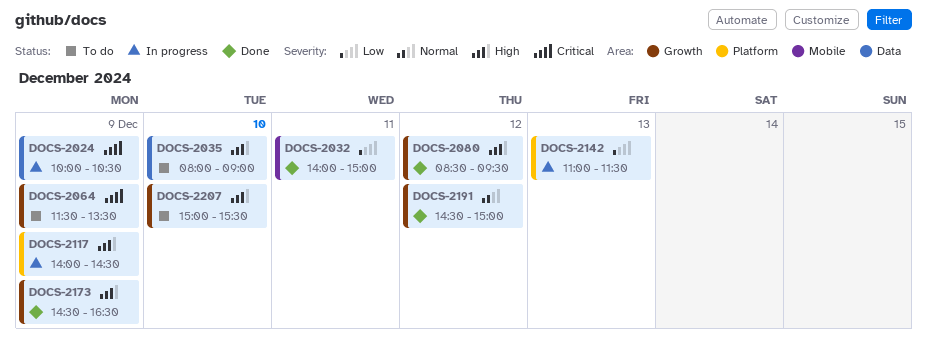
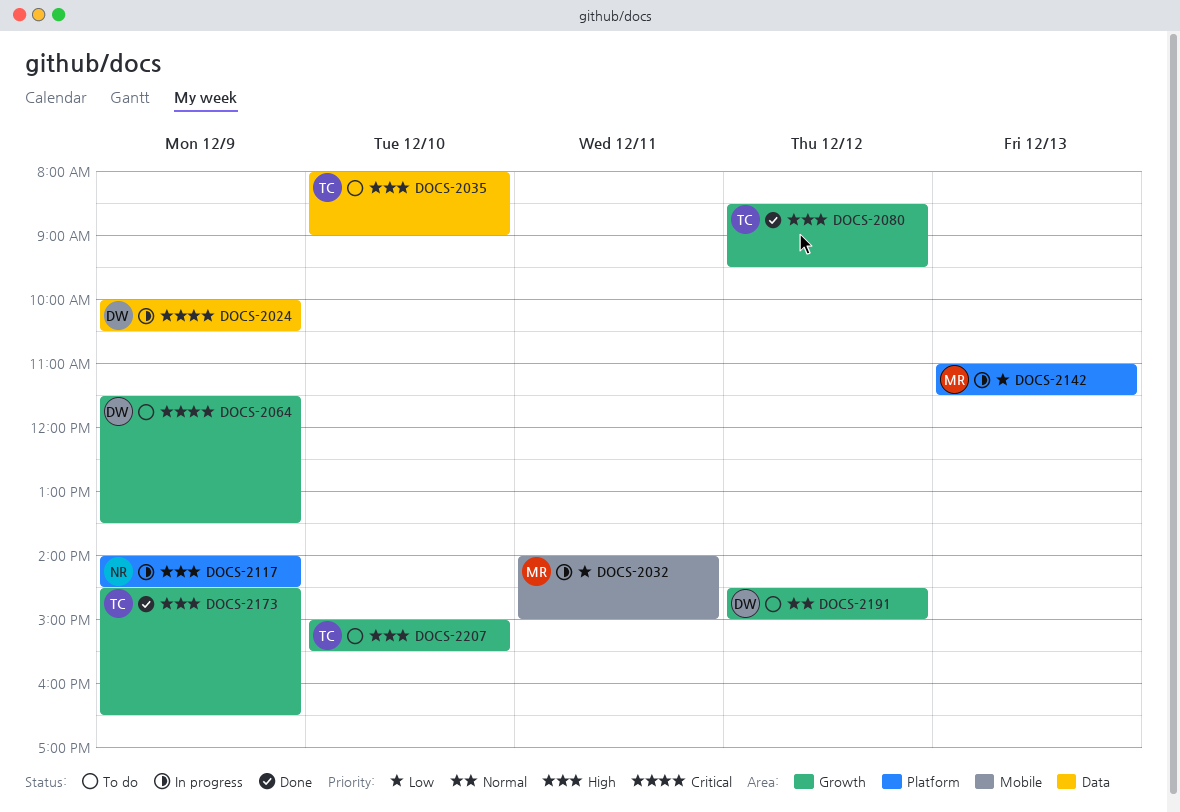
DOCS-2032, status: Done -> In progress
DOCS-2191, status: Done -> To do

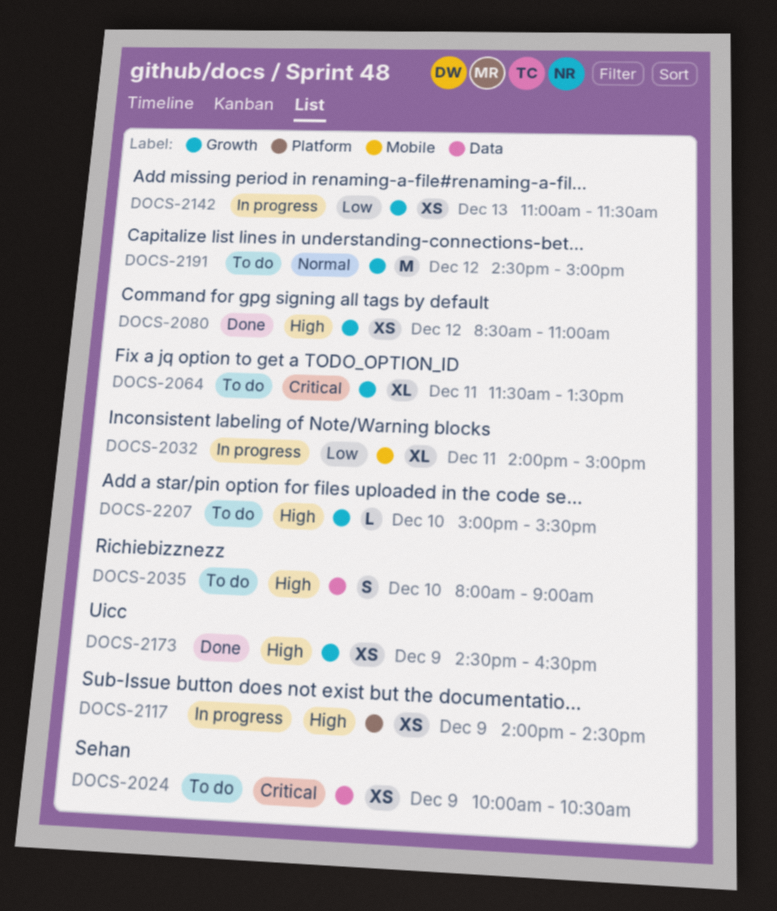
DOCS-2024, status: In progress -> To do
DOCS-2064, day: Dec 9 -> Dec 11
DOCS-2080, ends: 09:30 -> 11:00
DOCS-2142, label: Platform -> Growth

